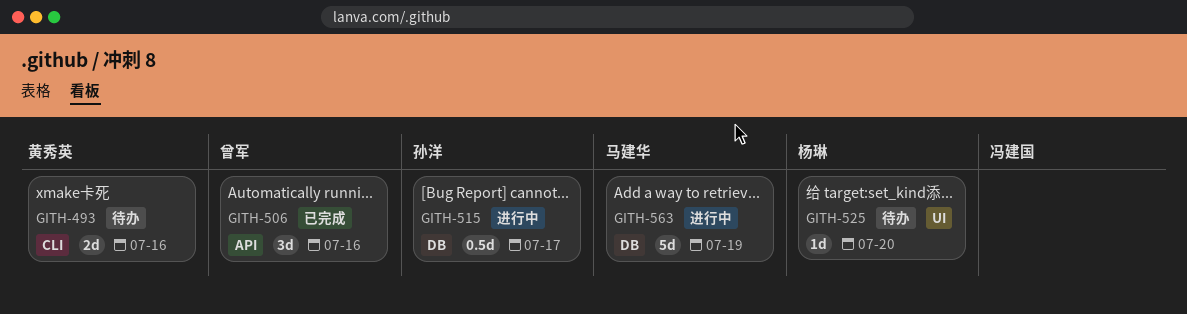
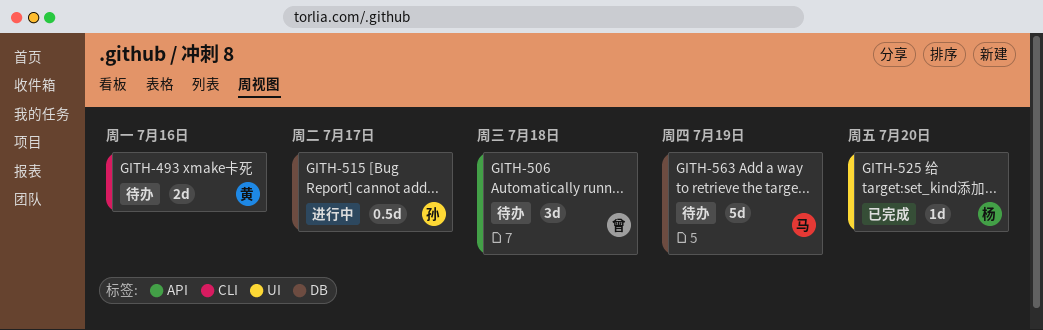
GITH-506, status: 已完成 -> 待办
GITH-506, due: Jul 16 -> Jul 18
GITH-525, status: 待办 -> 已完成
GITH-563, status: 进行中 -> 待办

